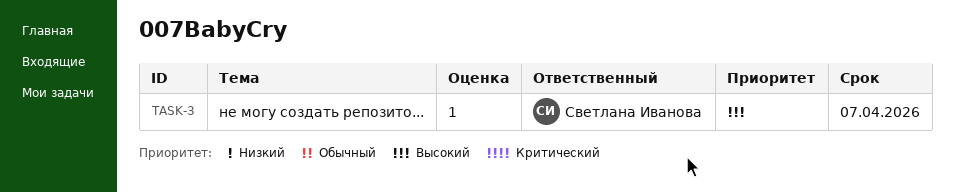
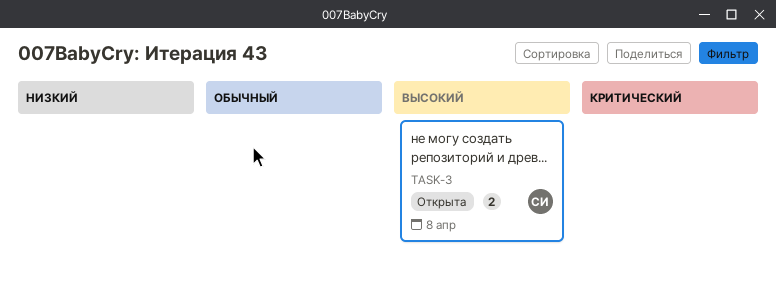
TASK-3, estimate: 1 -> 2
TASK-3, due: Apr 7 -> Apr 8

